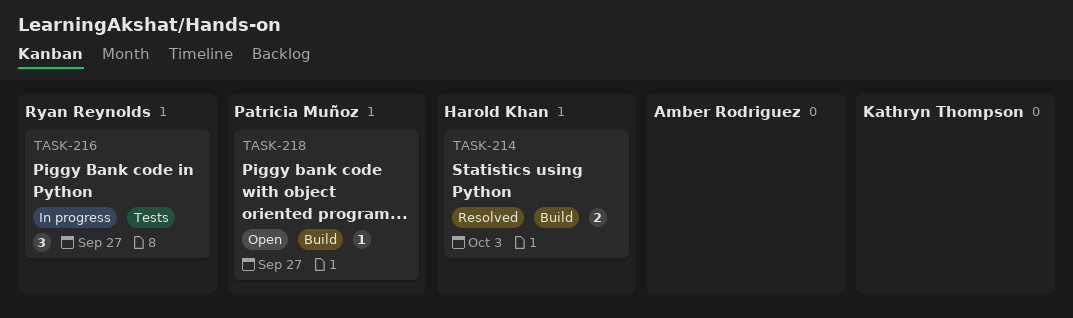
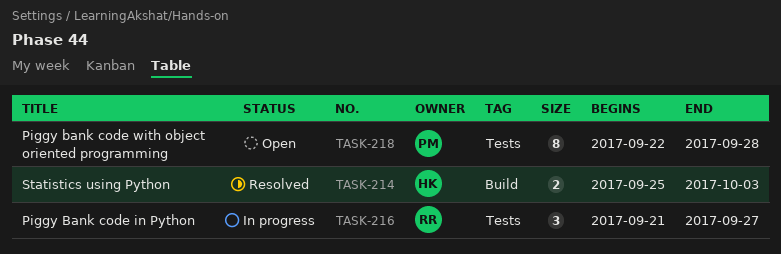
TASK-218, label: Build -> Tests
TASK-218, estimate: 1 -> 8
TASK-218, due: Sep 27 -> Sep 28

